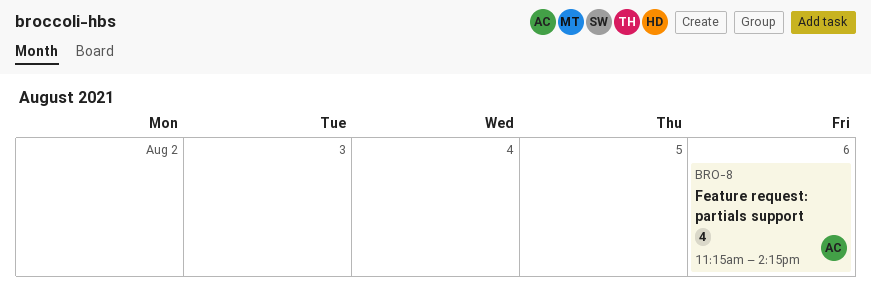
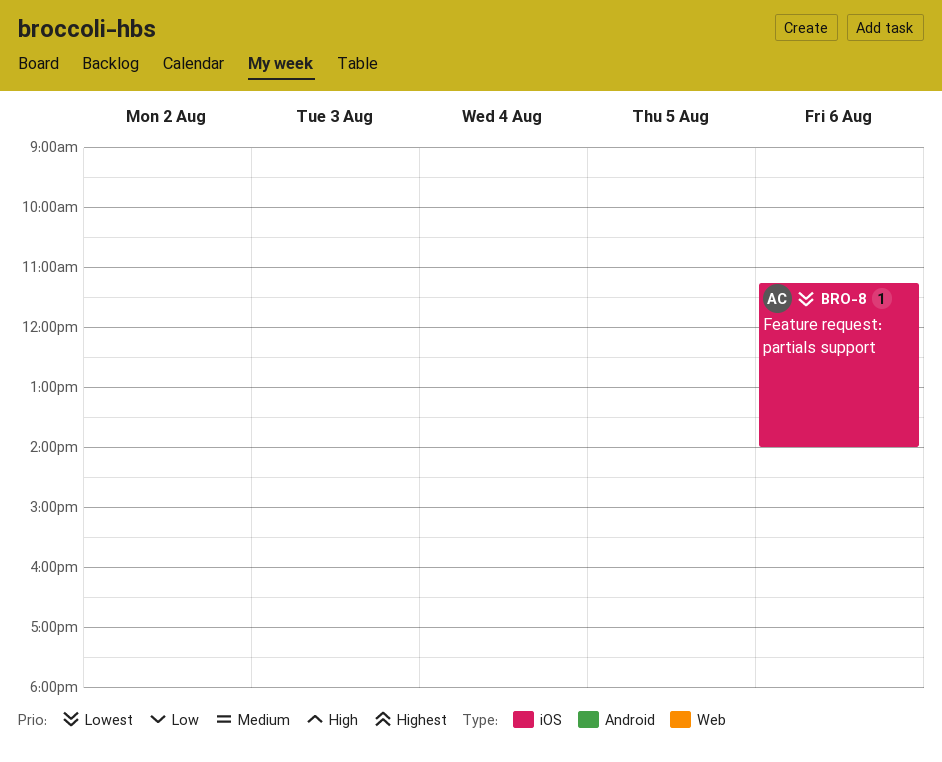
BRO-8, estimate: 4 -> 1
BRO-8, ends: 14:15 -> 14:00

